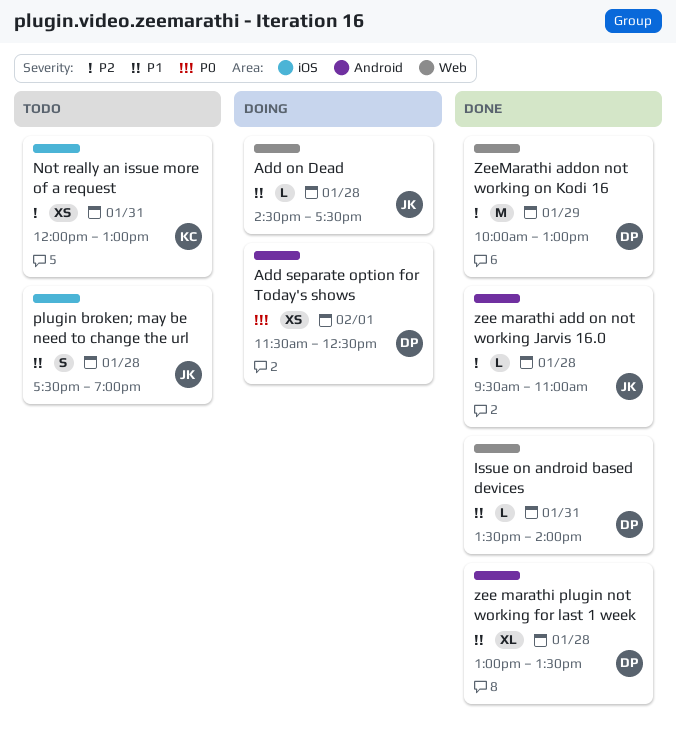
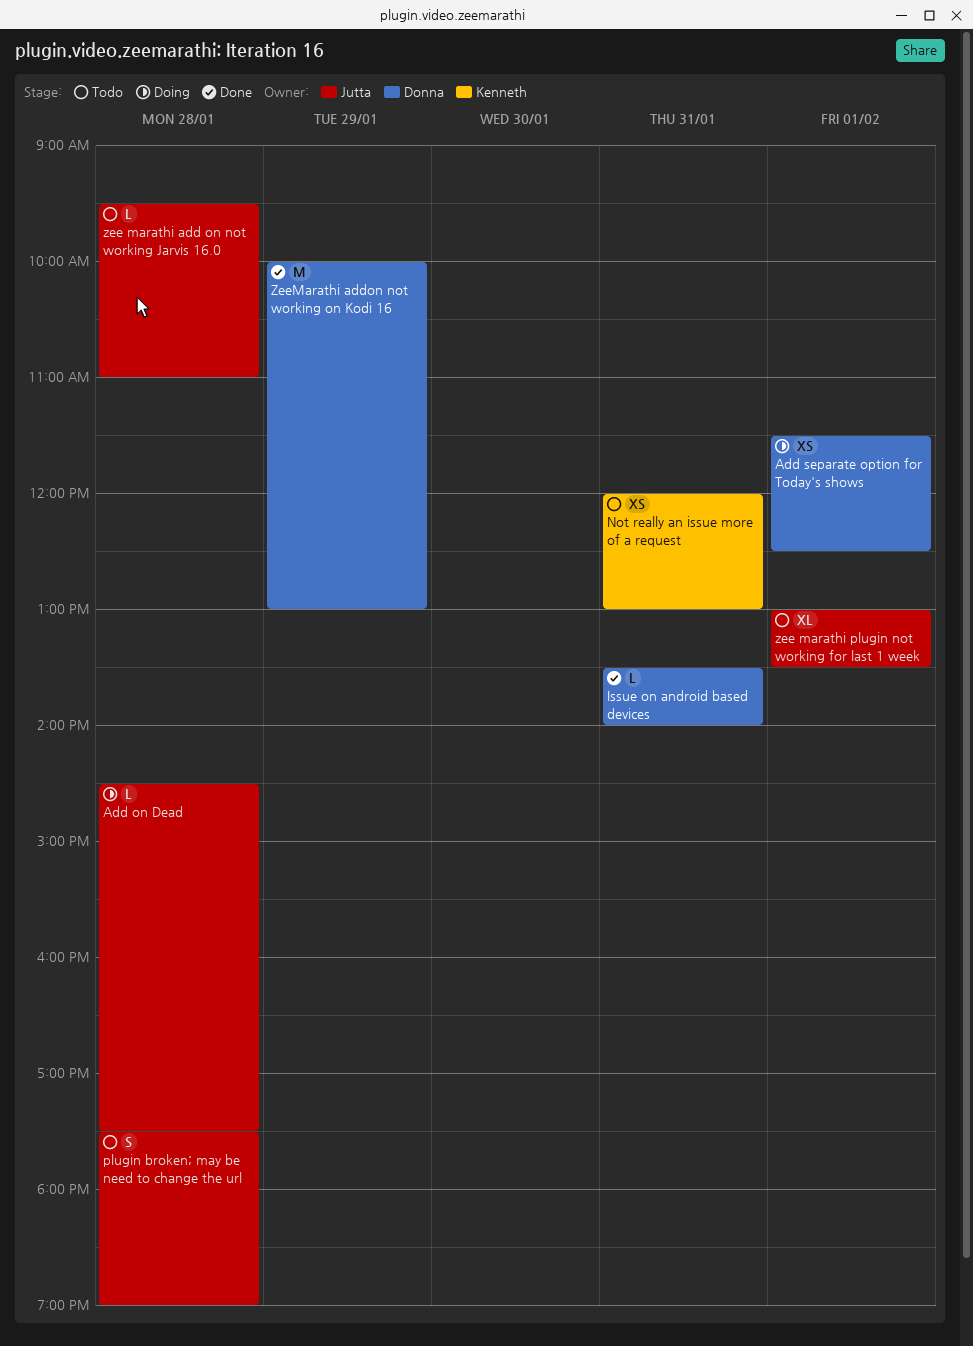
zee marathi add on not working Jarvis 16.0, status: Done -> Todo
zee marathi plugin not working for last 1 week, status: Done -> Todo
zee marathi plugin not working for last 1 week, owner: Donna -> Jutta
zee marathi plugin not working for last 1 week, day: Jan 28 -> Feb 1

